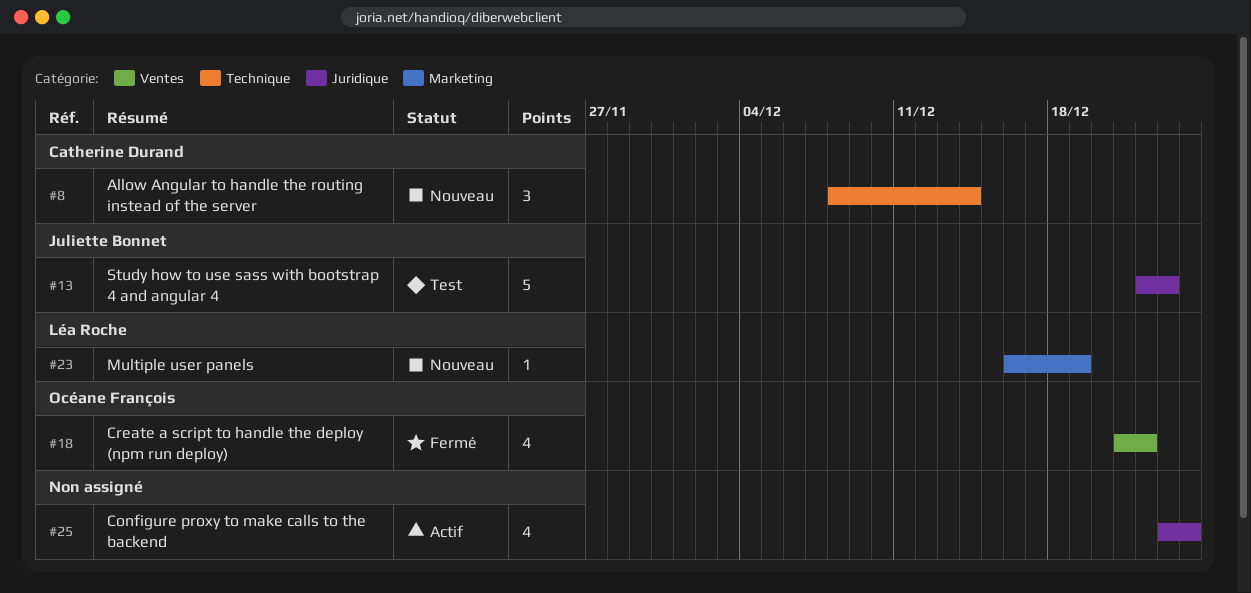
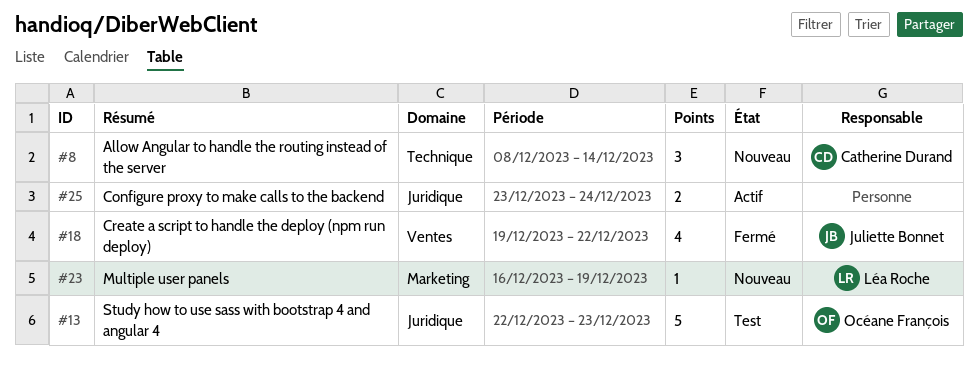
#13, owner: Juliette Bonnet -> Océane François
#18, owner: Océane François -> Juliette Bonnet
#18, start: Dec 21 -> Dec 19
#25, estimate: 4 -> 2

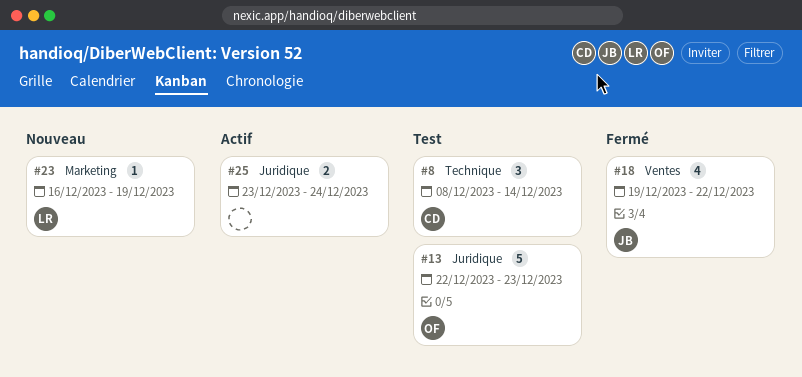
#8, status: Nouveau -> Test

